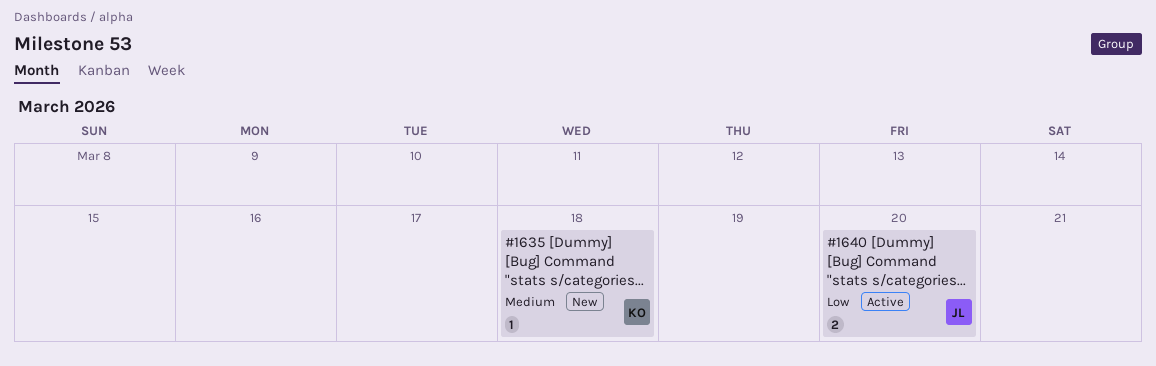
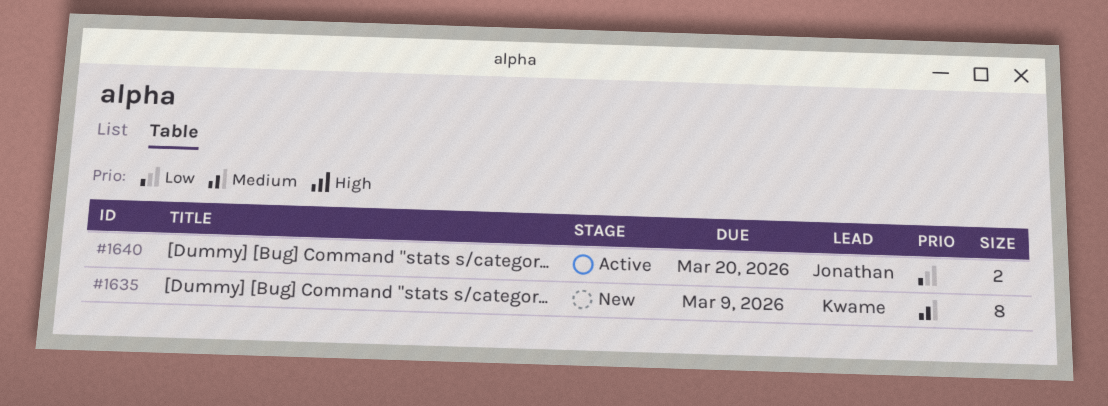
#1635, estimate: 1 -> 8
#1635, due: Mar 18 -> Mar 9

